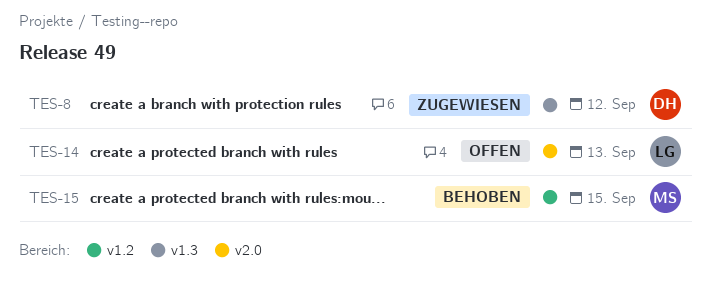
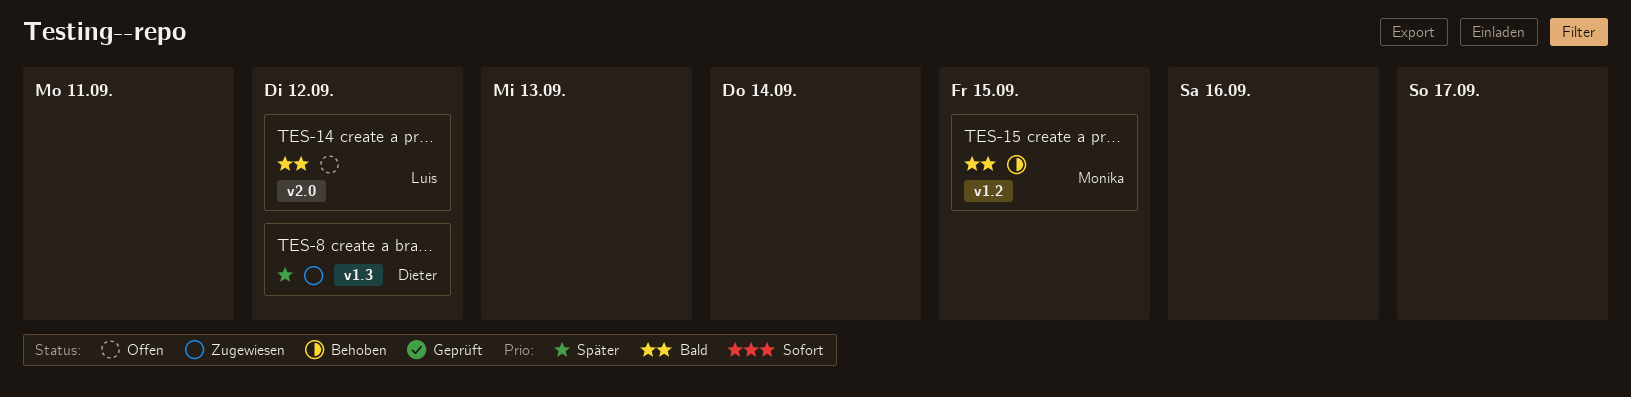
TES-14, due: Sep 13 -> Sep 12

